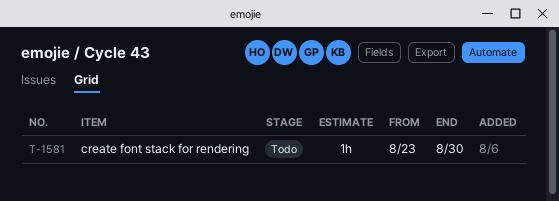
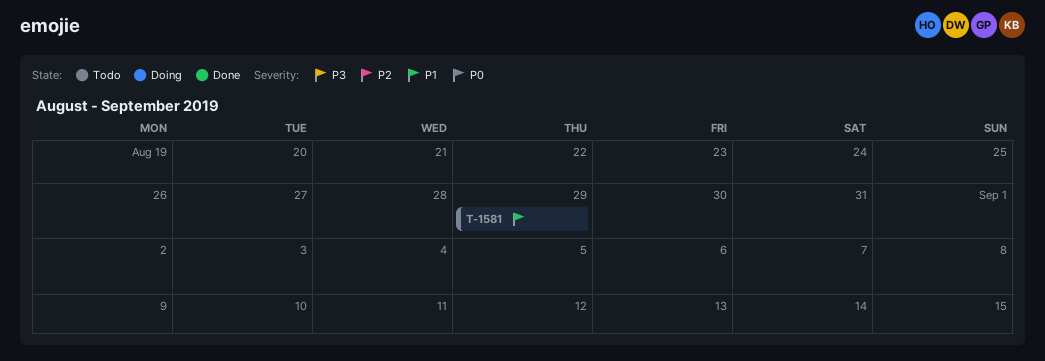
T-1581, due: Aug 30 -> Aug 29

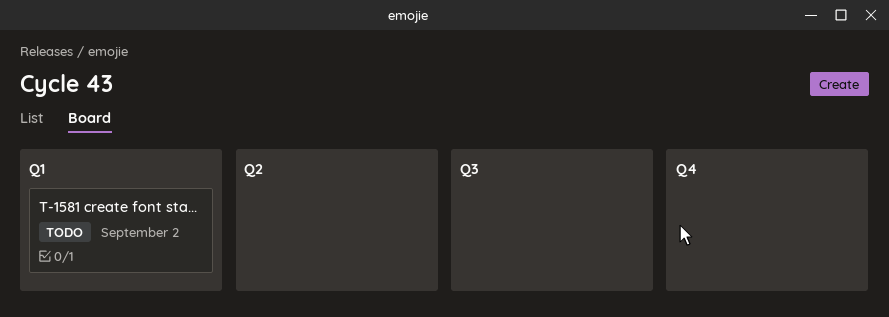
T-1581, due: Aug 29 -> Sep 2

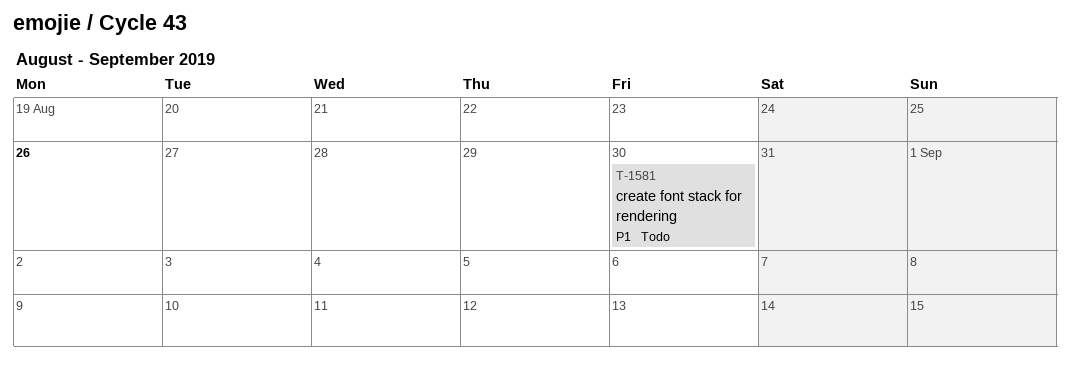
T-1581, due: Sep 2 -> Aug 30

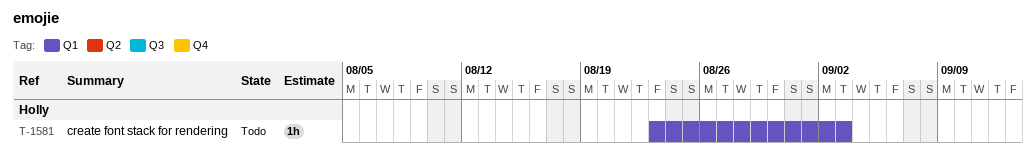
T-1581, due: Aug 30 -> Sep 3

